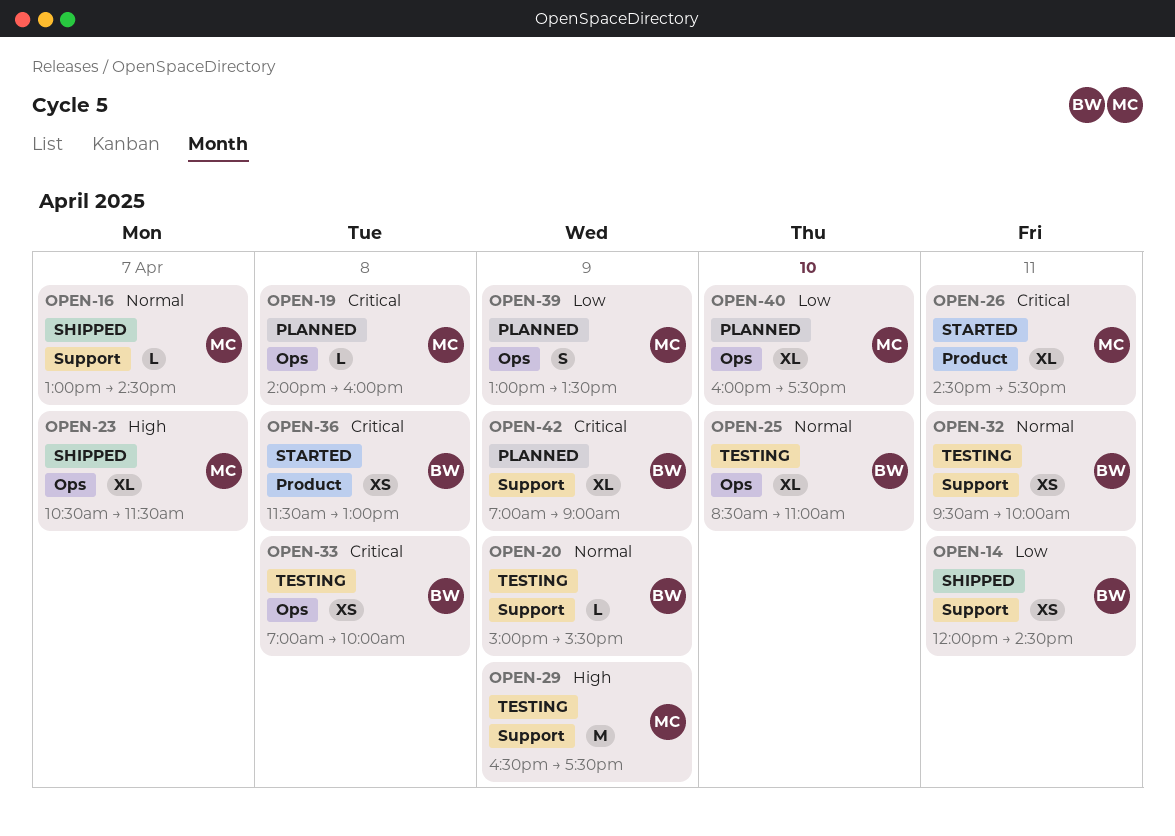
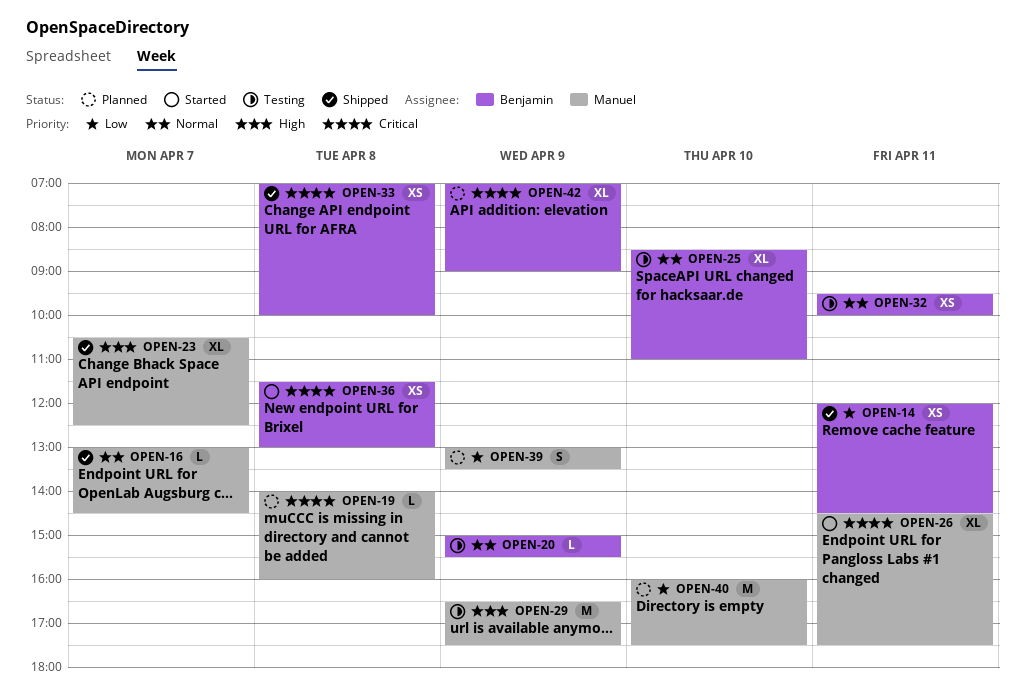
OPEN-23, ends: 11:30 -> 12:30
OPEN-33, status: Testing -> Shipped
OPEN-40, estimate: XL -> M

